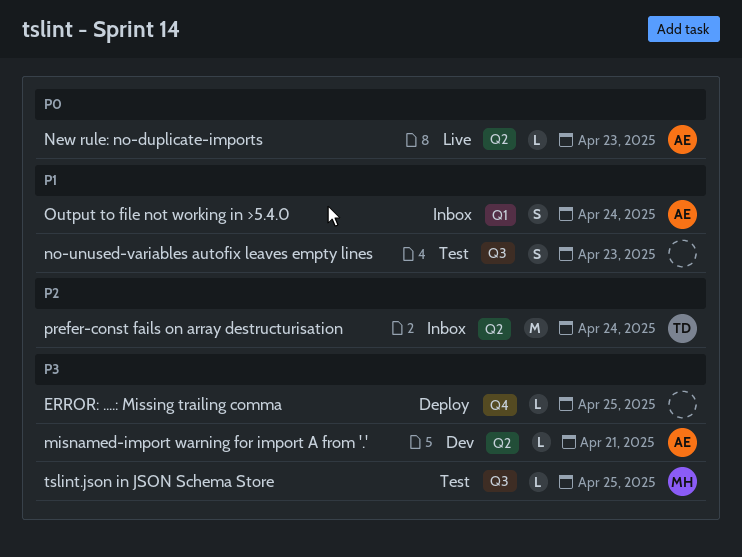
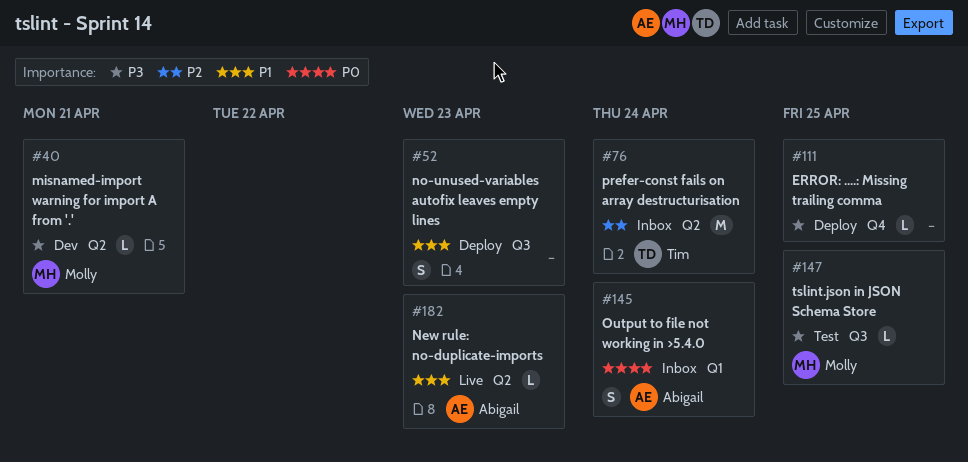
misnamed-import warning for import A from '.', owner: Abigail -> Molly
New rule: no-duplicate-imports, priority: P0 -> P1
no-unused-variables autofix leaves empty lines, status: Test -> Deploy
Output to file not working in >5.4.0, priority: P1 -> P0

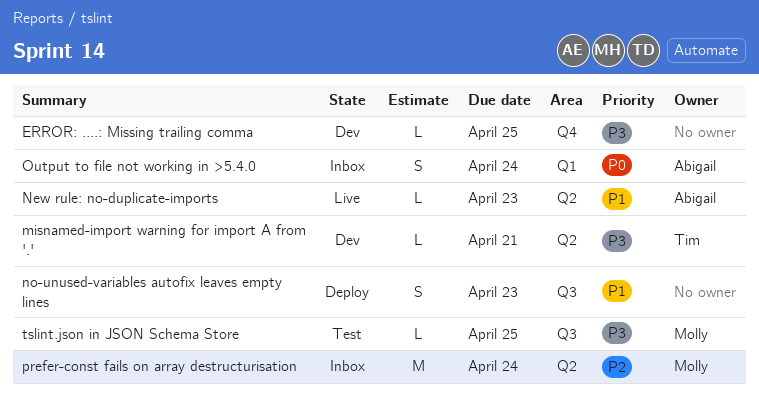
ERROR: ....: Missing trailing comma, status: Deploy -> Dev
misnamed-import warning for import A from '.', owner: Molly -> Tim
prefer-const fails on array destructurisation, owner: Tim -> Molly

